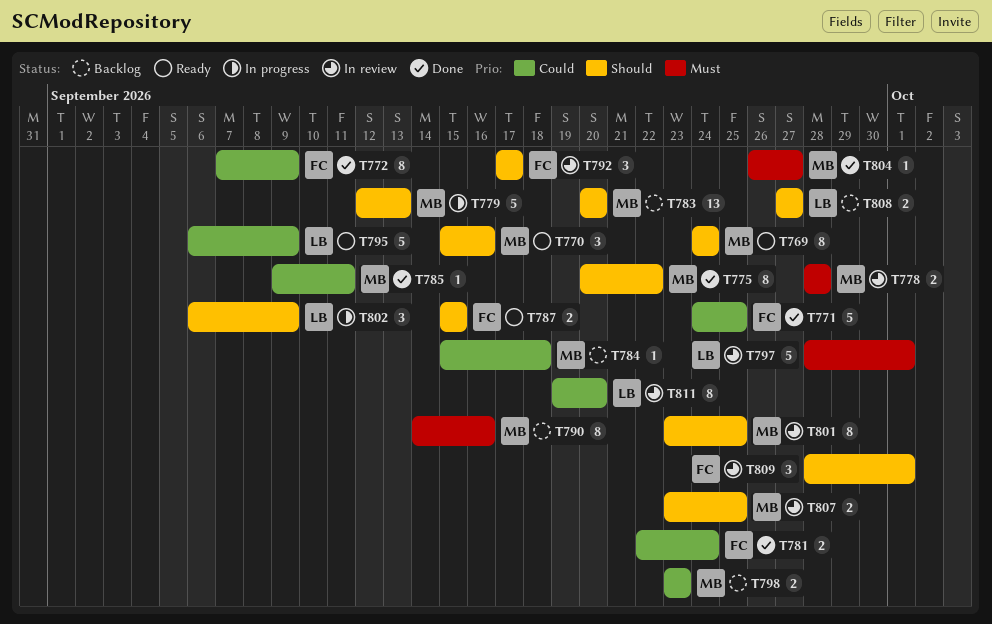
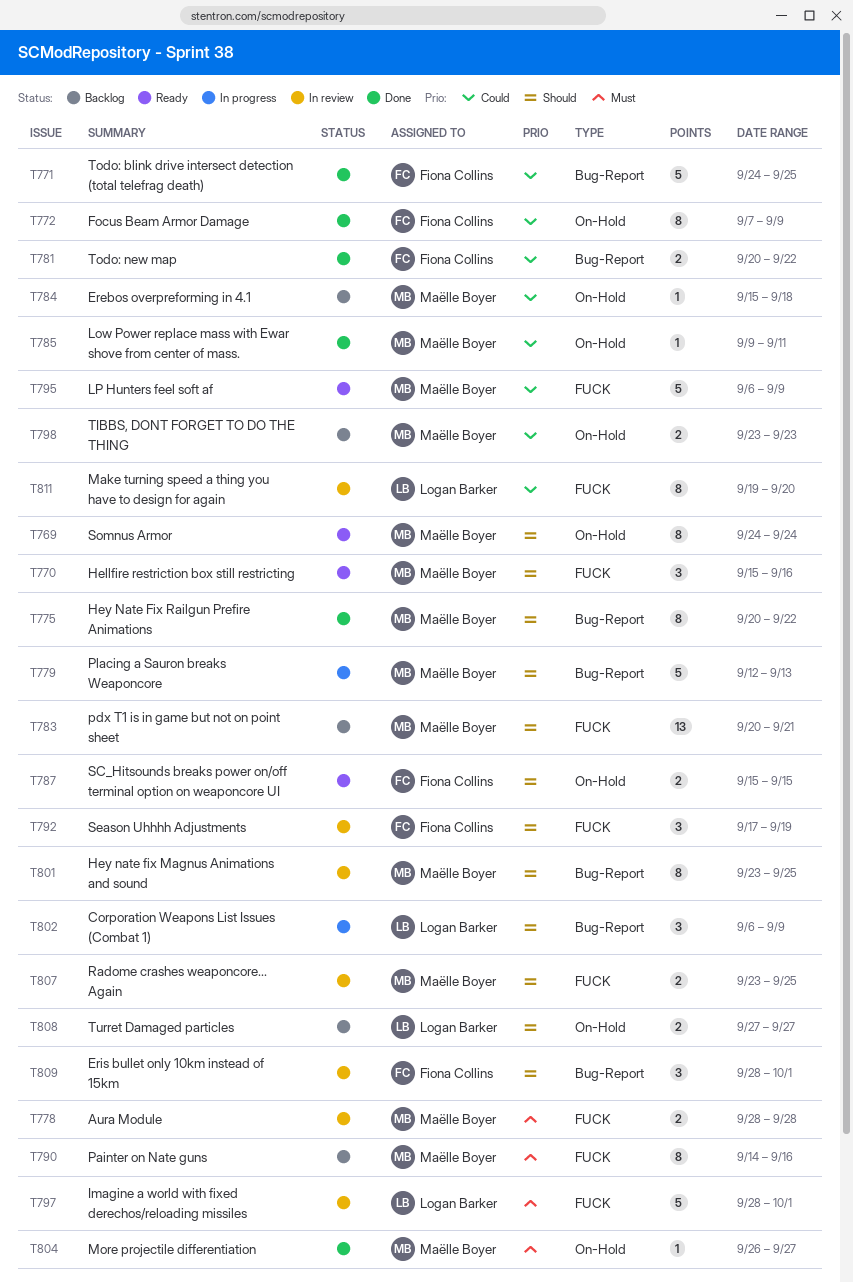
T781, start: Sep 22 -> Sep 20
T781, due: Sep 24 -> Sep 22
T783, due: Sep 20 -> Sep 21
T792, due: Sep 17 -> Sep 19
T795, owner: Logan Barker -> Maëlle Boyer

